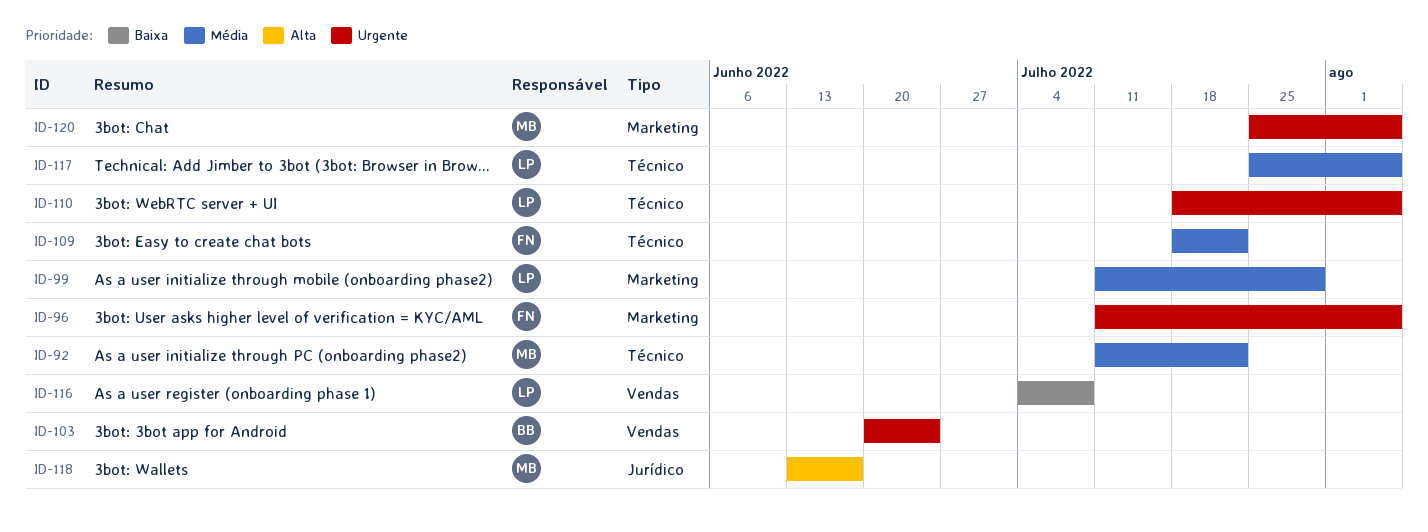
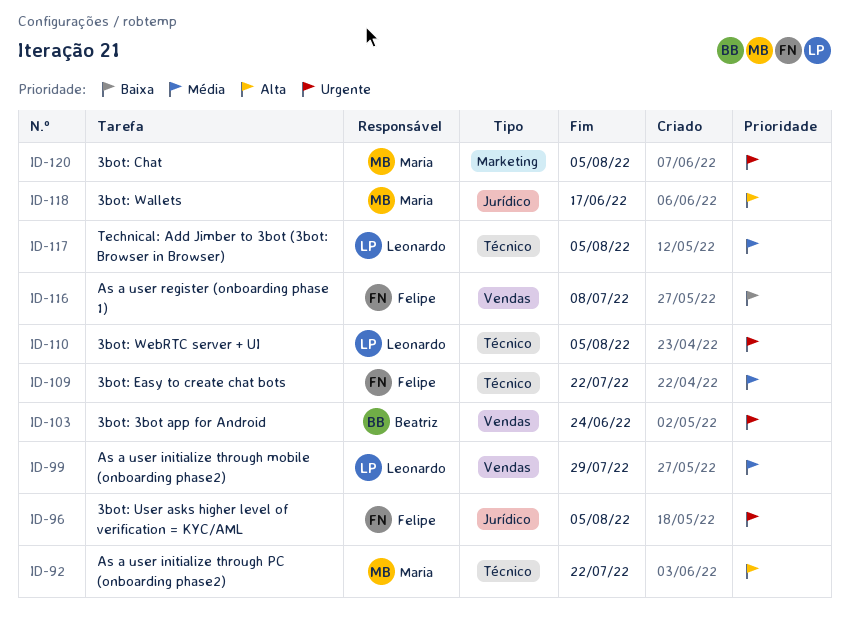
ID-92, priority: Média -> Alta
ID-96, label: Marketing -> Jurídico
ID-99, label: Marketing -> Vendas
ID-116, owner: Leonardo -> Felipe

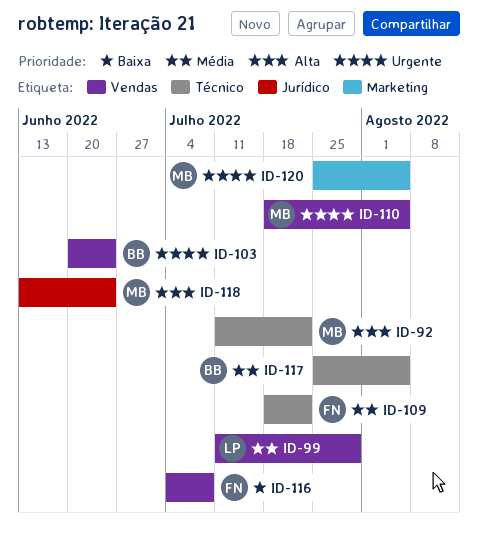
ID-96: present -> none
ID-110, owner: Leonardo -> Maria
ID-110, label: Técnico -> Vendas
ID-117, owner: Leonardo -> Beatriz
ID-118, due: Jun 17 -> Jun 24

